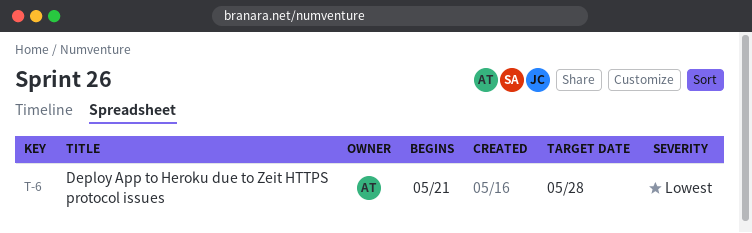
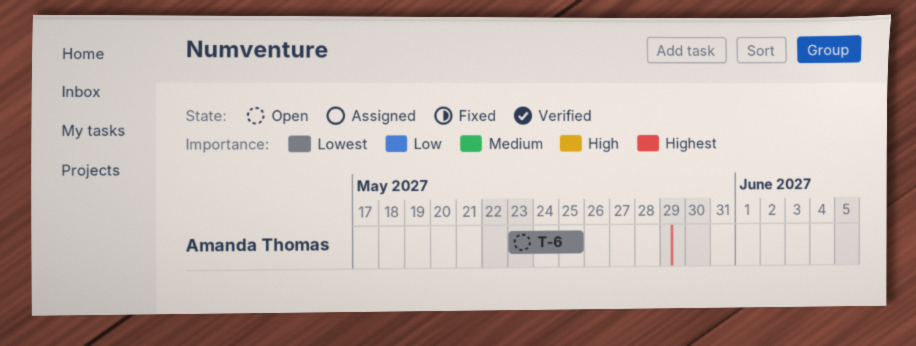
T-6, start: May 21 -> May 23
T-6, due: May 28 -> May 25

